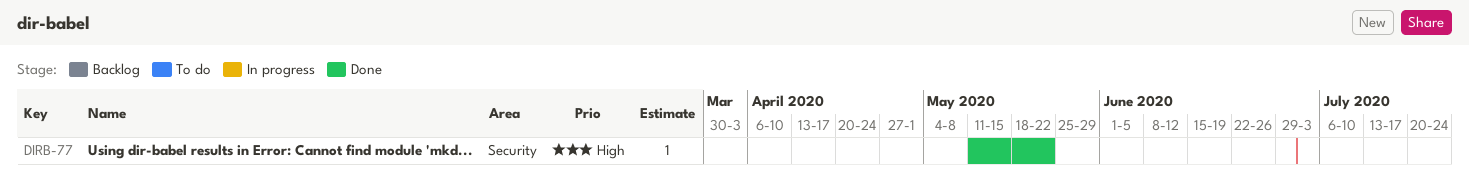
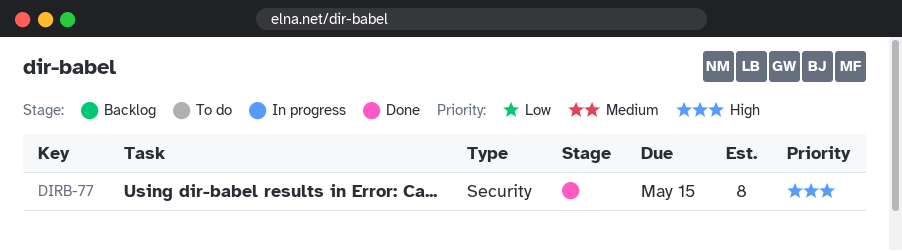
DIRB-77, estimate: 1 -> 8
DIRB-77, due: May 22 -> May 15

